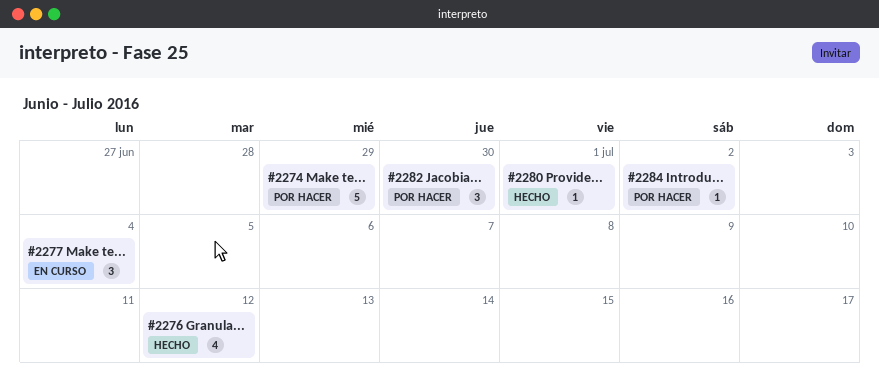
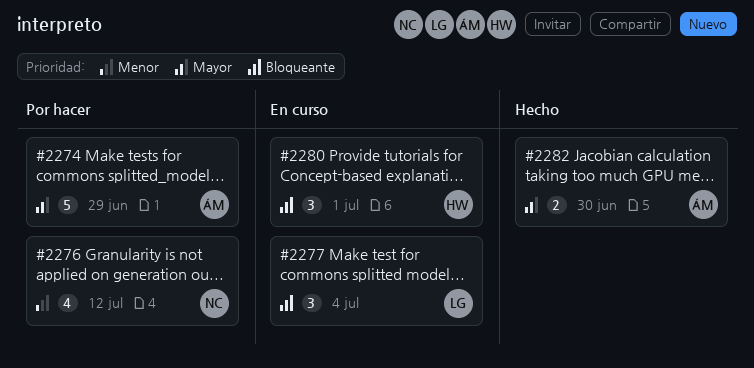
#2276, status: Hecho -> Por hacer
#2280, status: Hecho -> En curso
#2280, estimate: 1 -> 3
#2282, status: Por hacer -> Hecho
#2282, estimate: 3 -> 2
#2284: present -> none

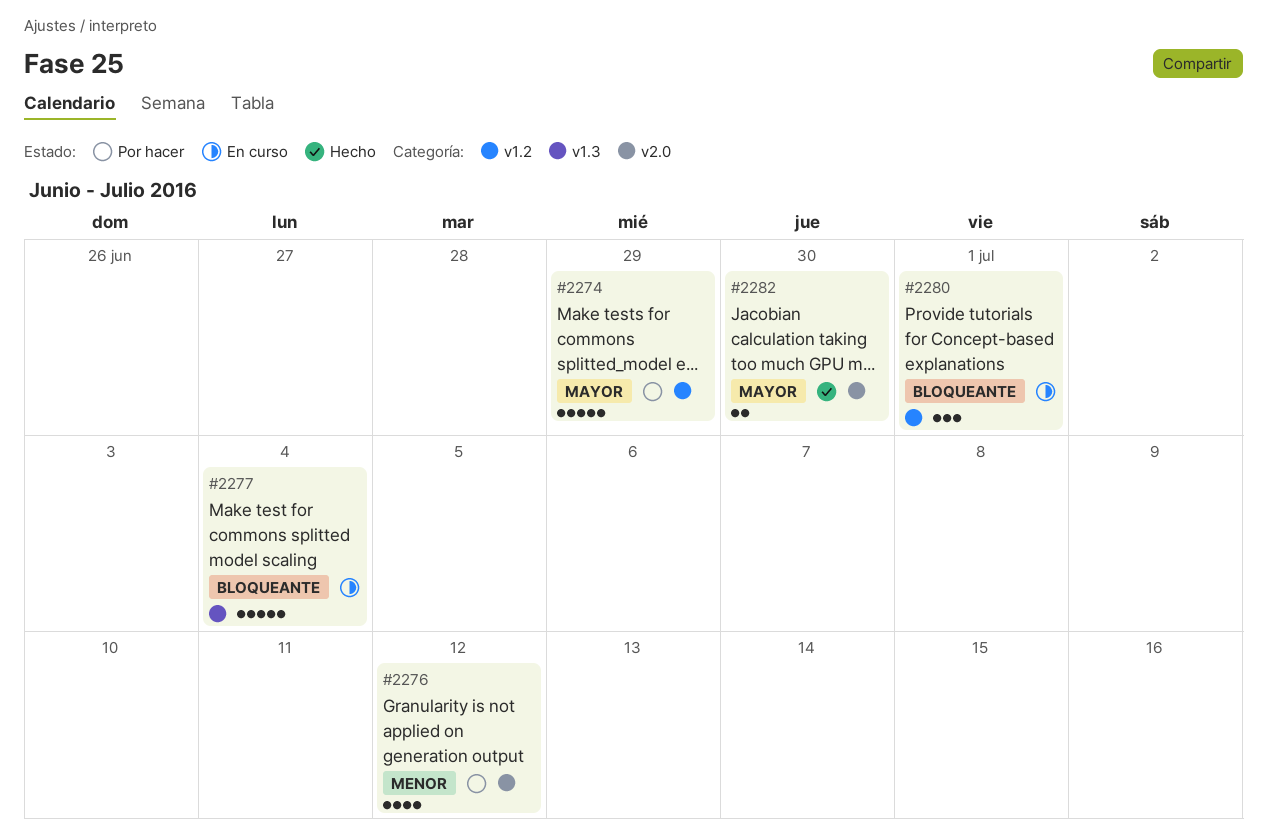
#2277, estimate: 3 -> 5

